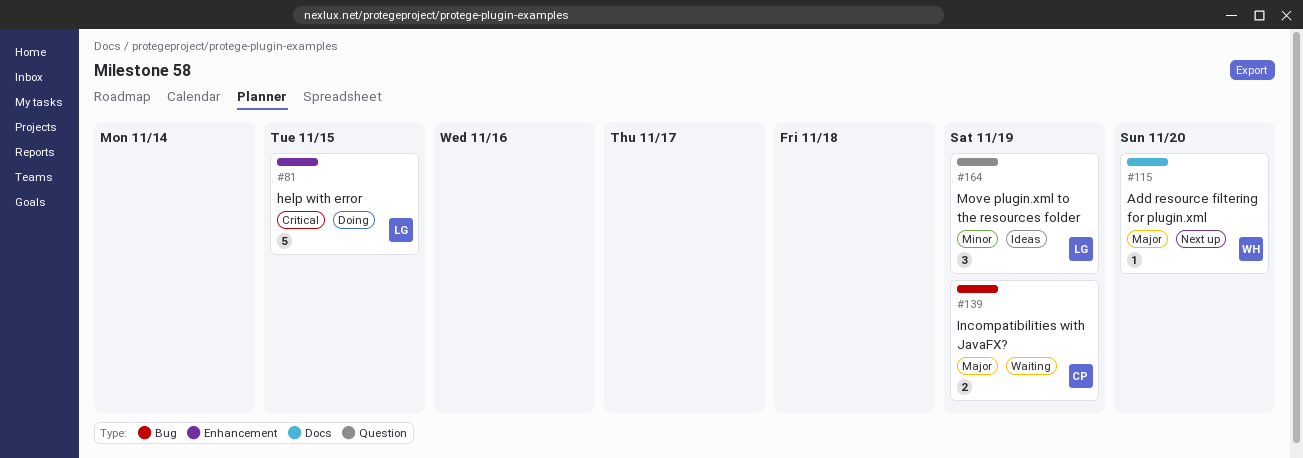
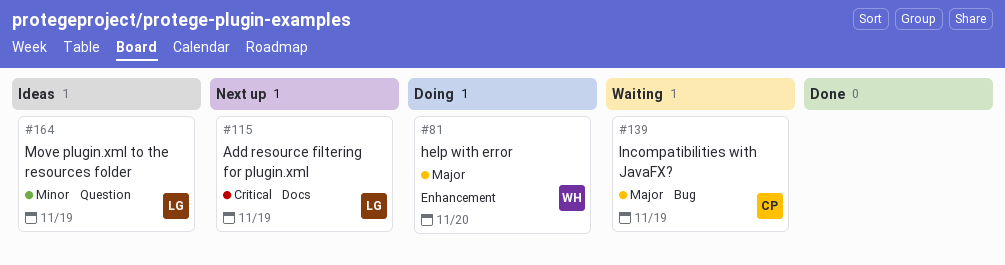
#81, owner: LG -> WH
#81, priority: Critical -> Major
#81, due: Nov 15 -> Nov 20
#115, owner: WH -> LG
#115, priority: Major -> Critical
#115, due: Nov 20 -> Nov 19

